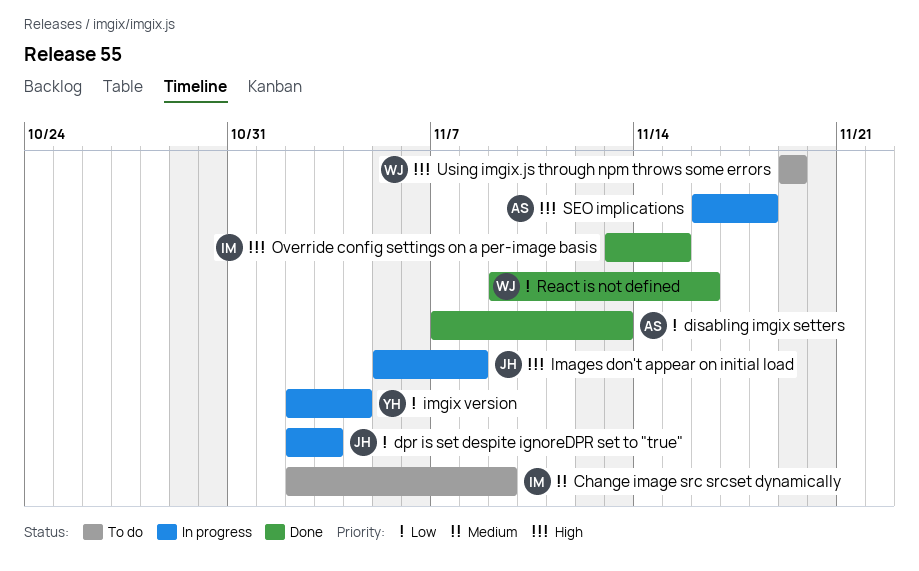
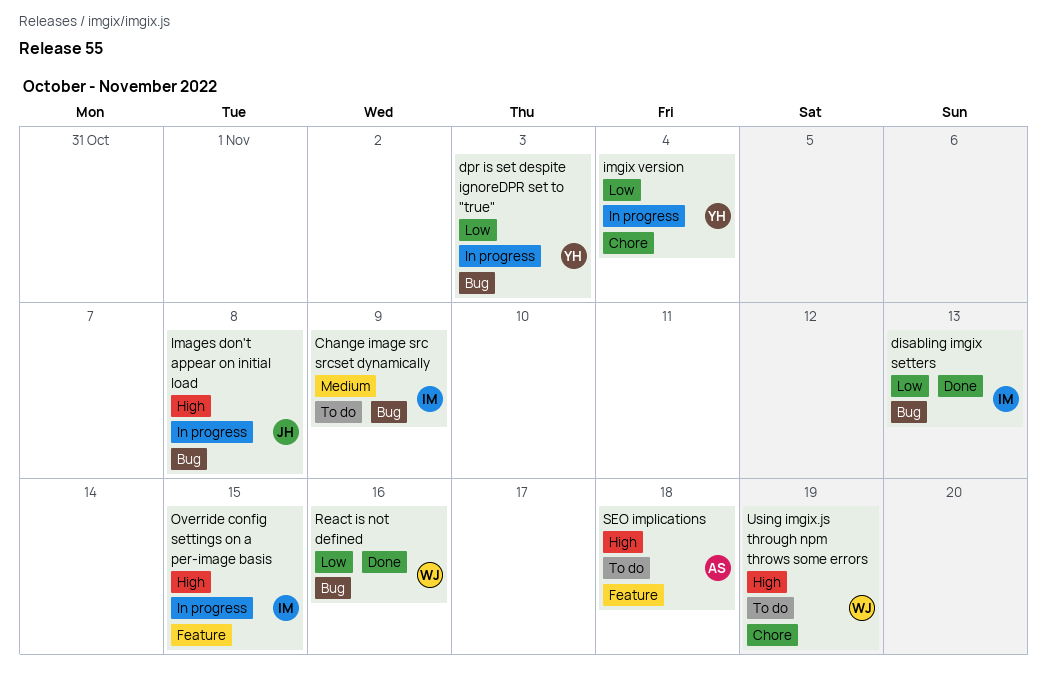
disabling imgix setters, owner: AS -> IM
dpr is set despite ignoreDPR set to "true", owner: JH -> YH
Override config settings on a per-image basis, status: Done -> In progress
SEO implications, status: In progress -> To do

